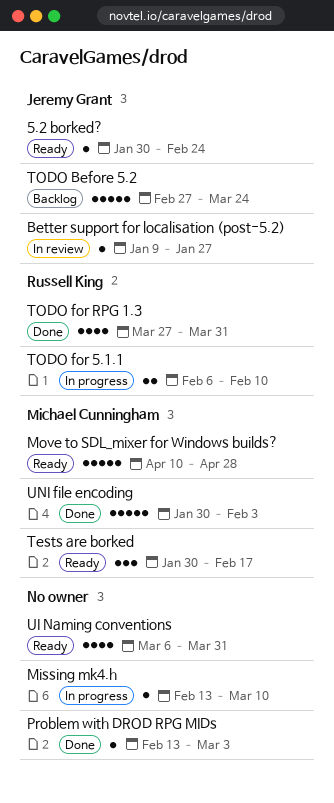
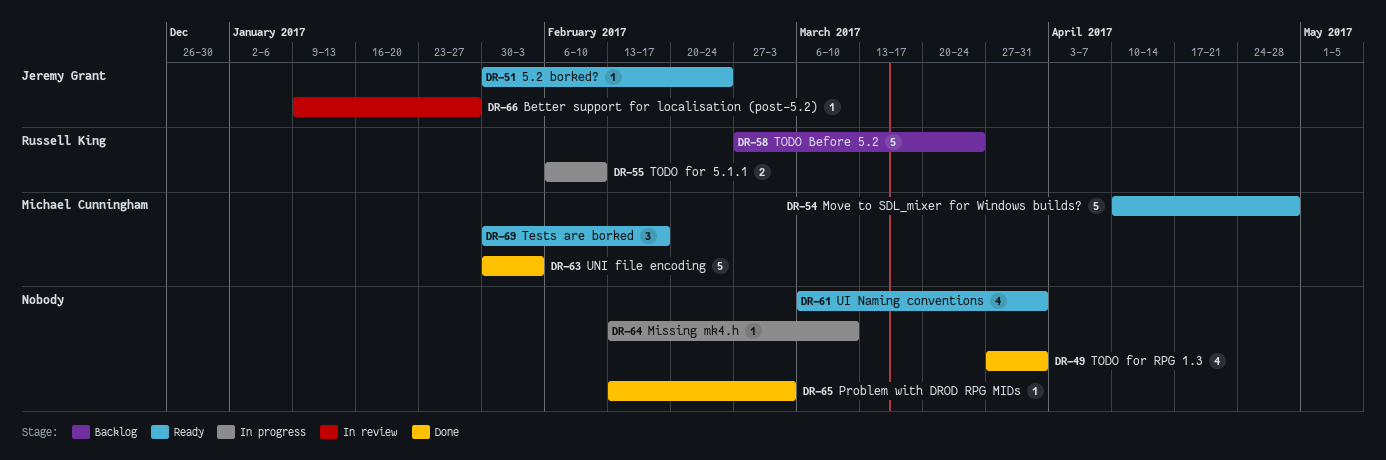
TODO Before 5.2, owner: Jeremy Grant -> Russell King
TODO for RPG 1.3, owner: Russell King -> none

